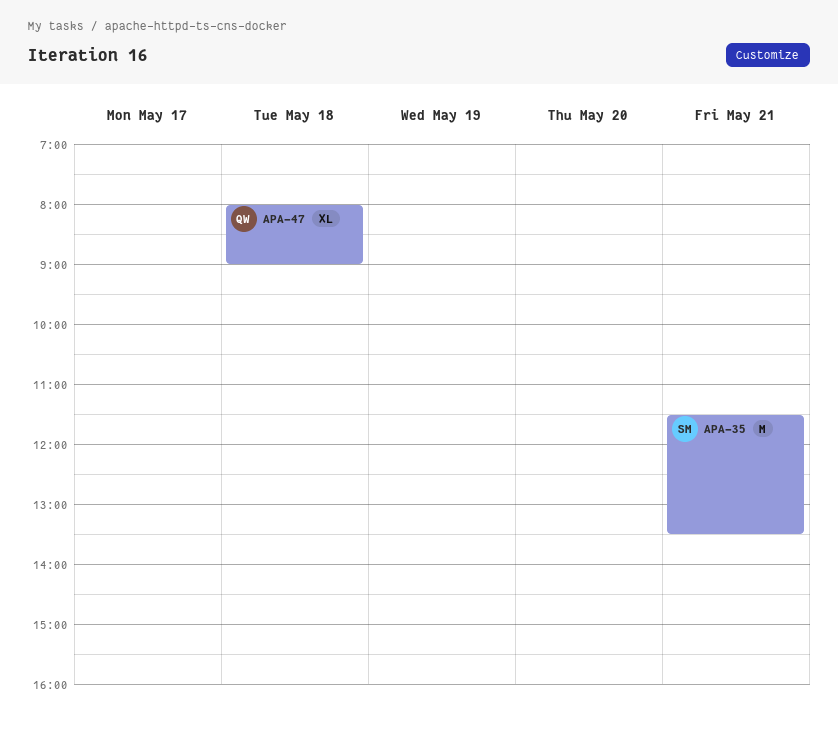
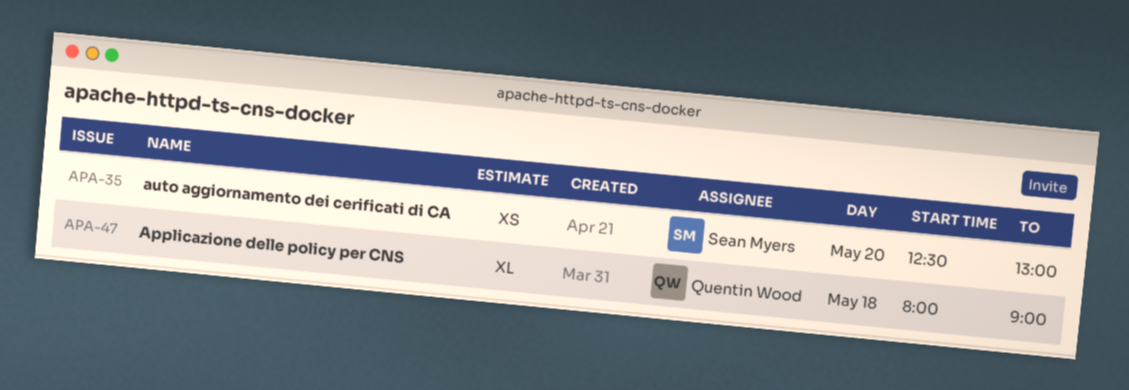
APA-35, estimate: M -> XS
APA-35, day: May 21 -> May 20
APA-35, begins: 11:30 -> 12:30
APA-35, ends: 13:30 -> 13:00

